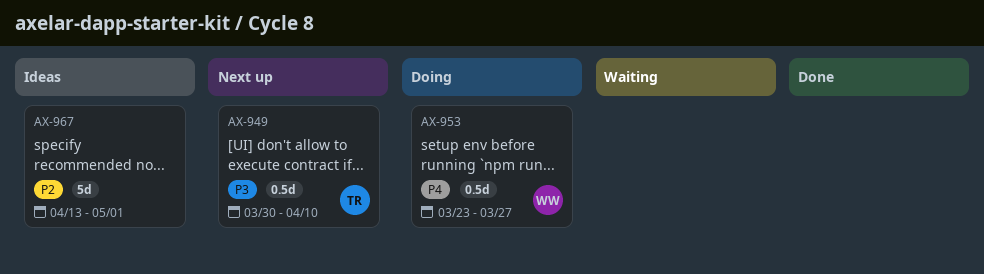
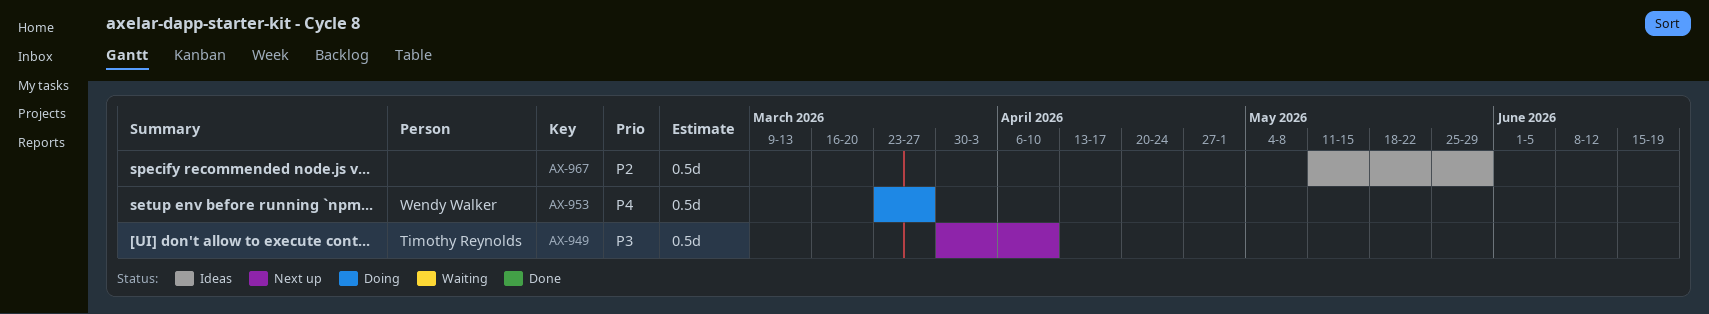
AX-967, estimate: 5d -> 0.5d
AX-967, start: Apr 13 -> May 11
AX-967, due: May 1 -> May 29

